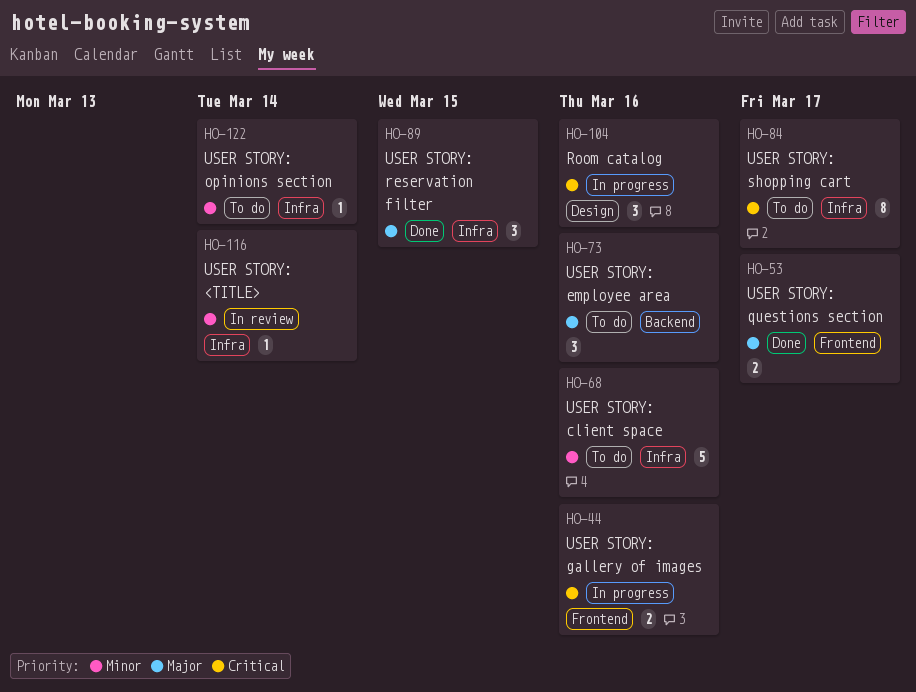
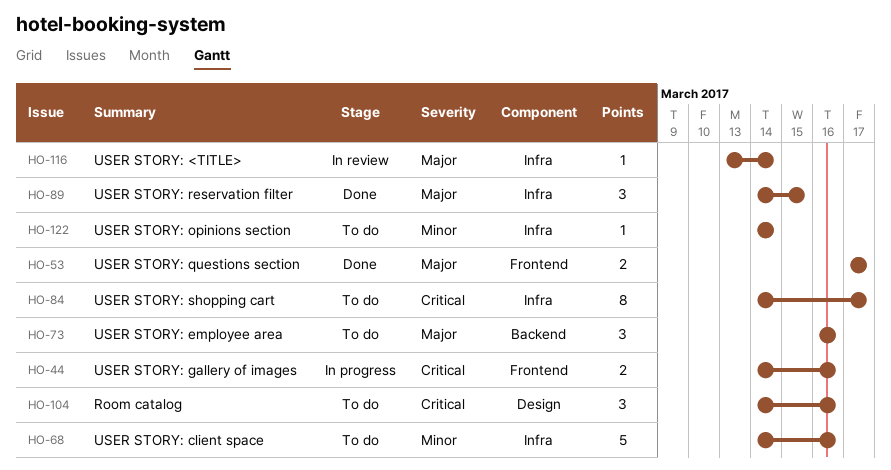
HO-104, status: In progress -> To do
HO-116, priority: Minor -> Major

